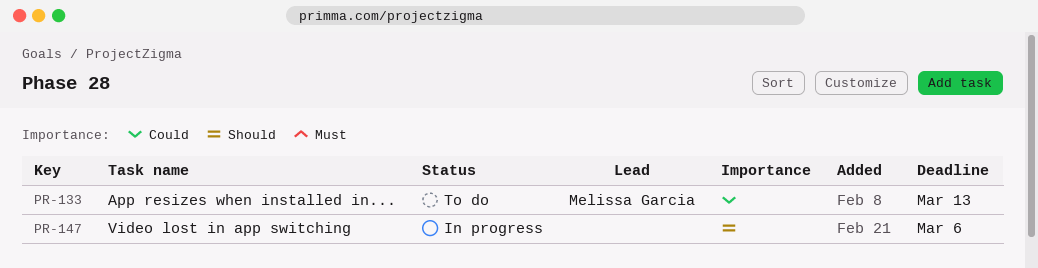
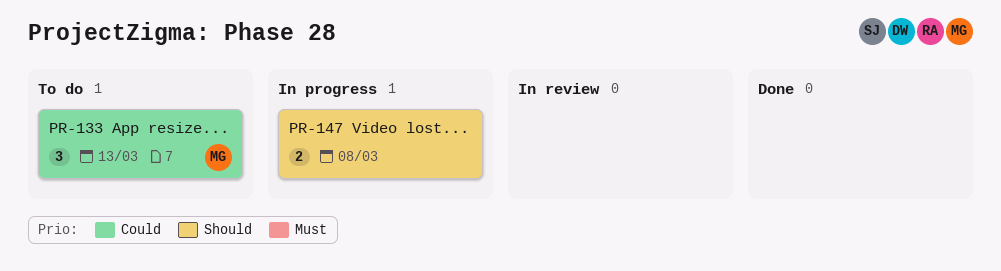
PR-147, due: Mar 6 -> Mar 8

